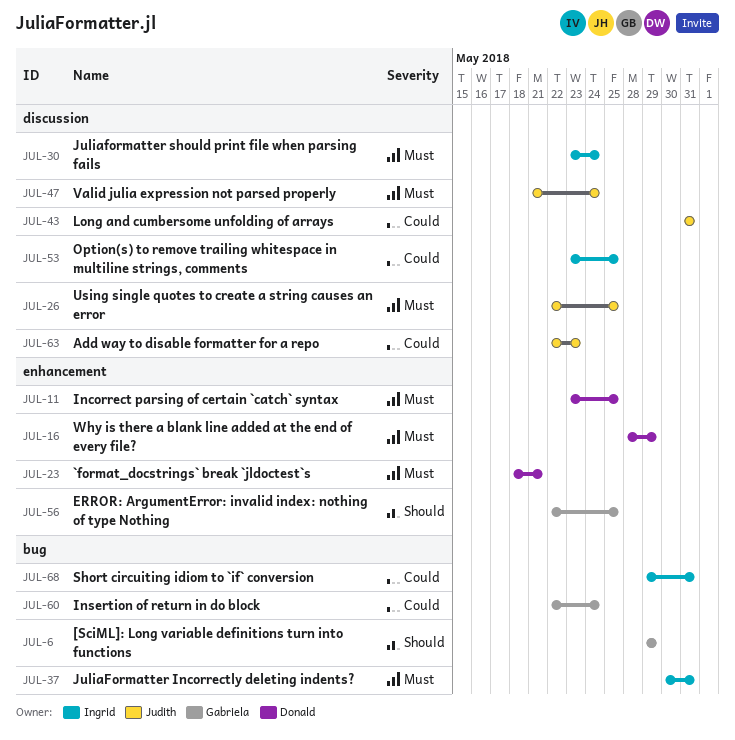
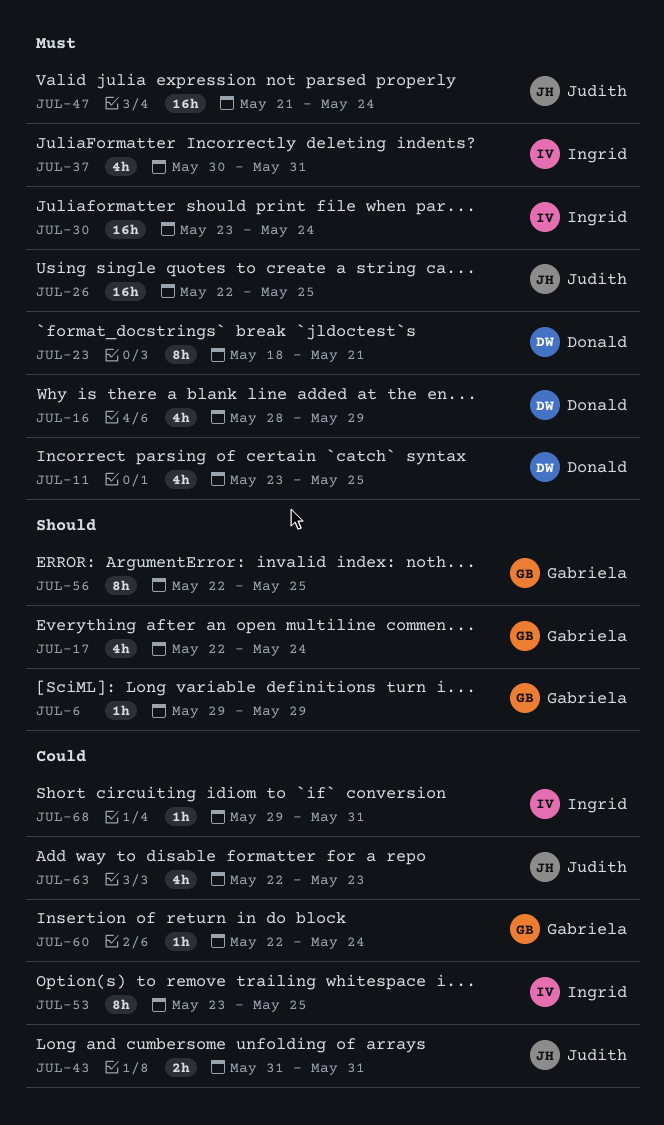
JUL-17: none -> present

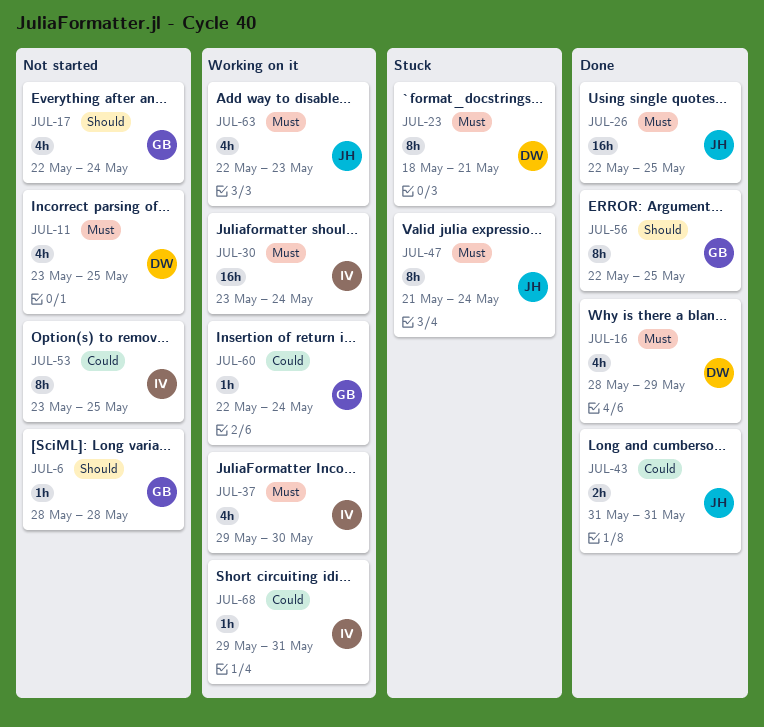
JUL-6, start: May 29 -> May 28
JUL-6, due: May 29 -> May 28
JUL-37, start: May 30 -> May 29
JUL-37, due: May 31 -> May 30
JUL-47, estimate: 16h -> 8h
JUL-63, priority: Could -> Must

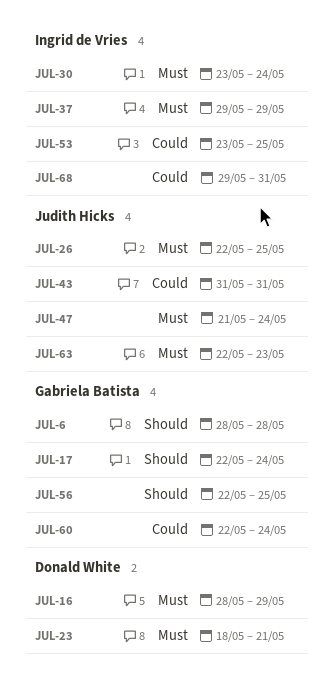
JUL-11: present -> none
JUL-37, due: May 30 -> May 29

